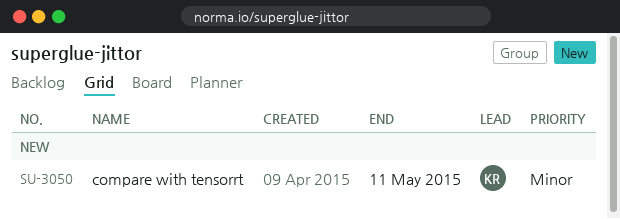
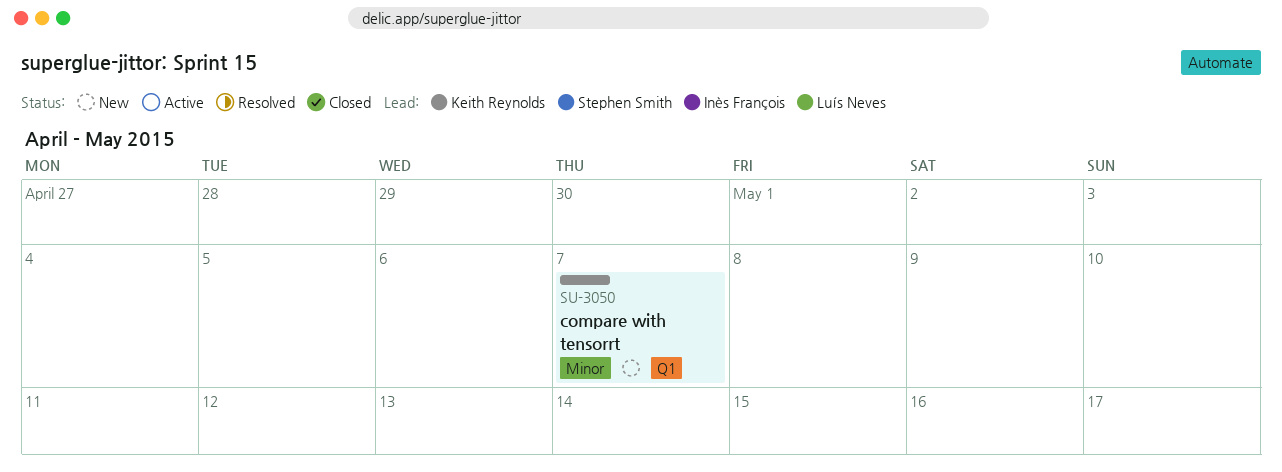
SU-3050, due: May 11 -> May 7

